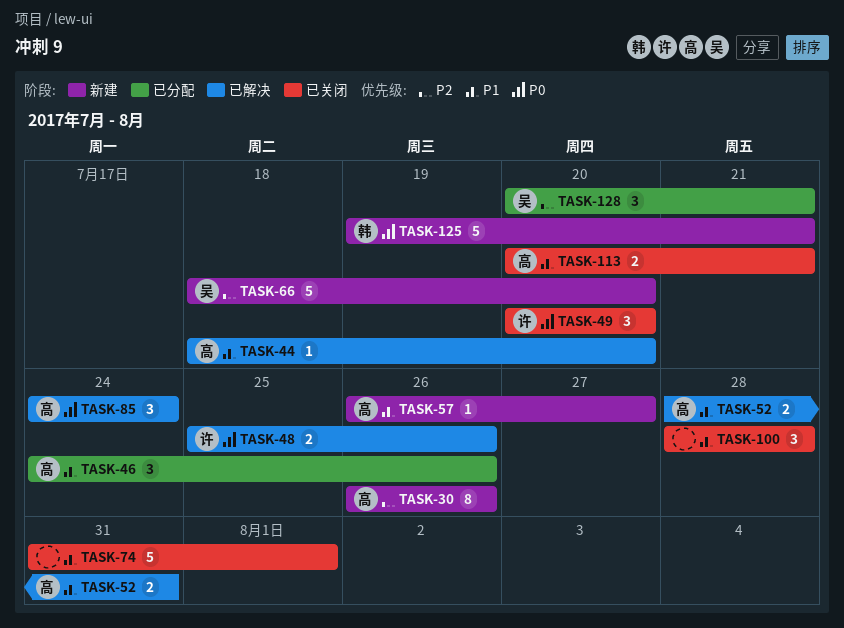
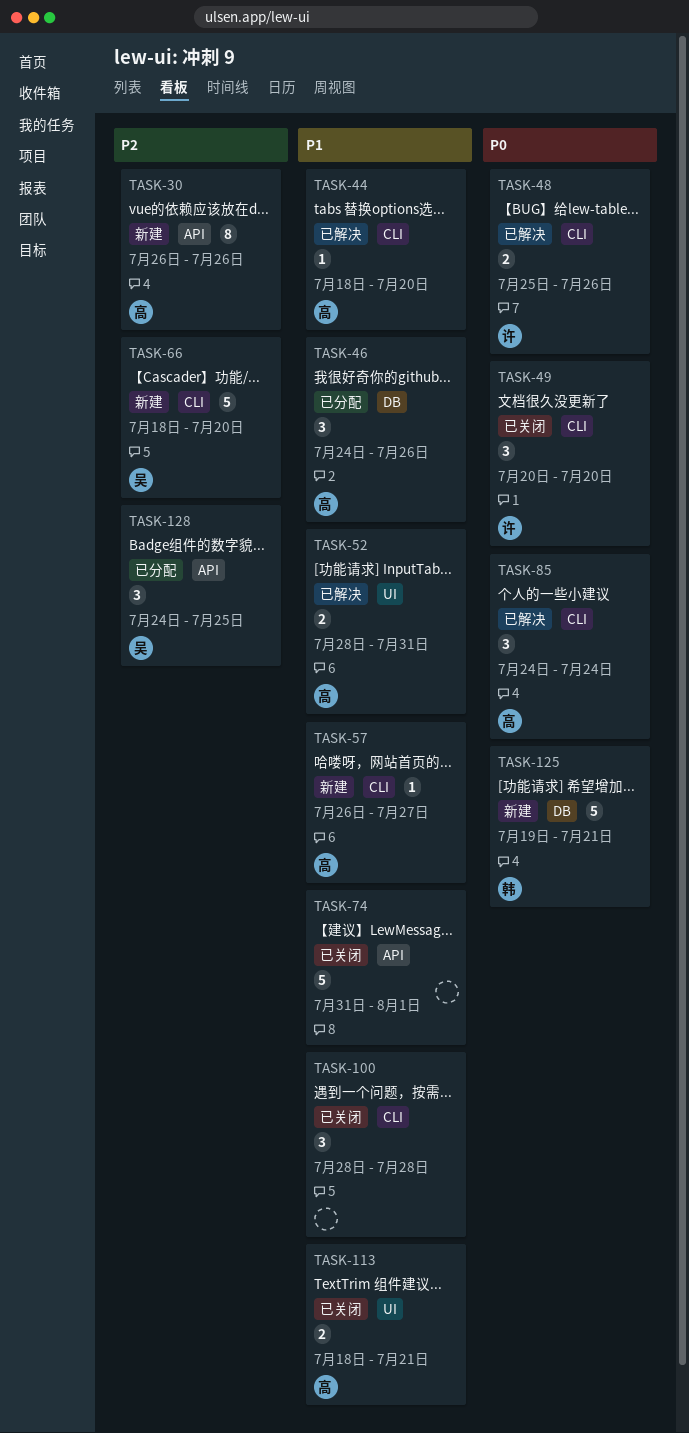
TASK-113, start: Jul 20 -> Jul 18
TASK-128, start: Jul 20 -> Jul 24
TASK-128, due: Jul 21 -> Jul 25

